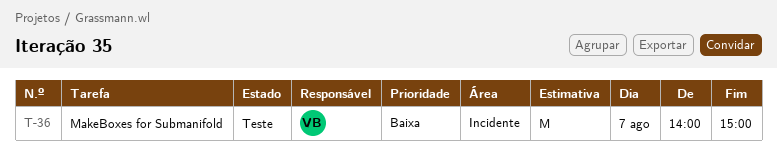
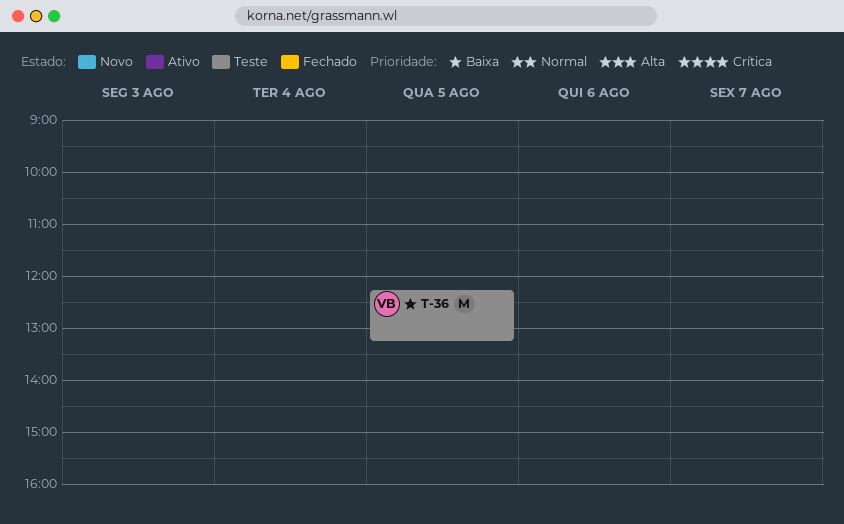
T-36, day: Aug 7 -> Aug 5
T-36, begins: 14:00 -> 12:15
T-36, ends: 15:00 -> 13:15

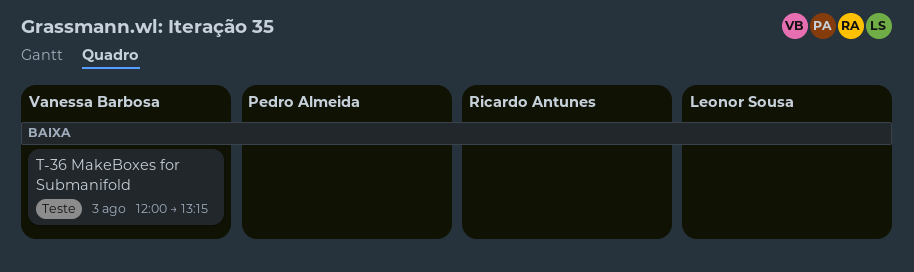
T-36, day: Aug 5 -> Aug 3
T-36, begins: 12:15 -> 12:00

